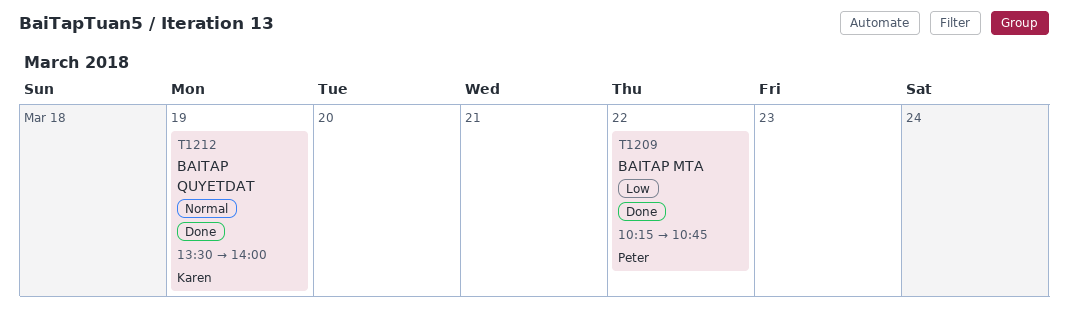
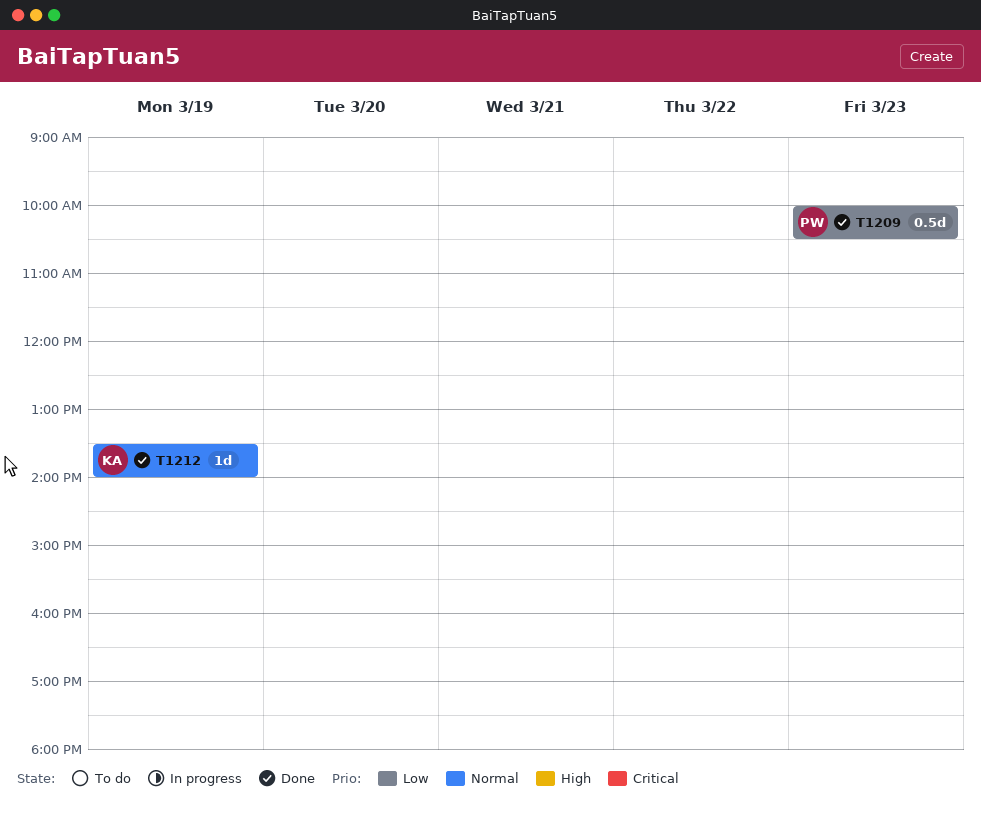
T1209, day: Mar 22 -> Mar 23
T1209, begins: 10:15 -> 10:00
T1209, ends: 10:45 -> 10:30

